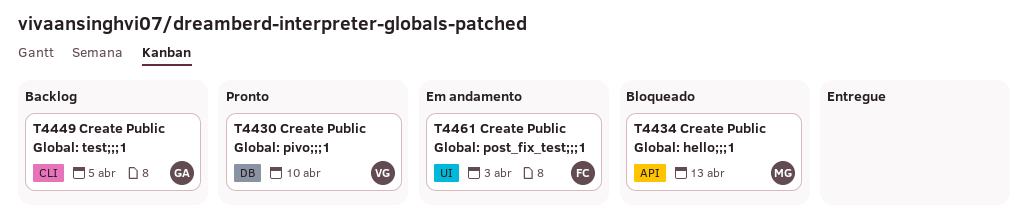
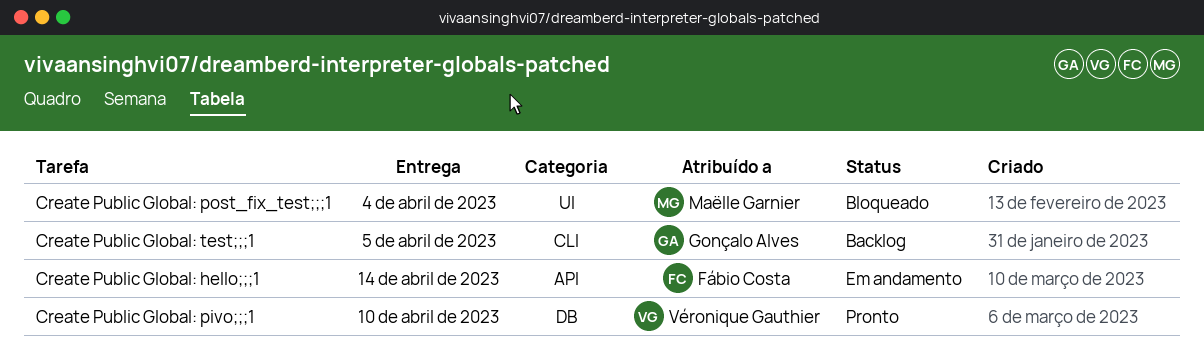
Create Public Global: hello;;;1, status: Bloqueado -> Em andamento
Create Public Global: hello;;;1, owner: Maëlle Garnier -> Fábio Costa
Create Public Global: hello;;;1, due: Apr 13 -> Apr 14
Create Public Global: post_fix_test;;;1, status: Em andamento -> Bloqueado
Create Public Global: post_fix_test;;;1, owner: Fábio Costa -> Maëlle Garnier
Create Public Global: post_fix_test;;;1, due: Apr 3 -> Apr 4

